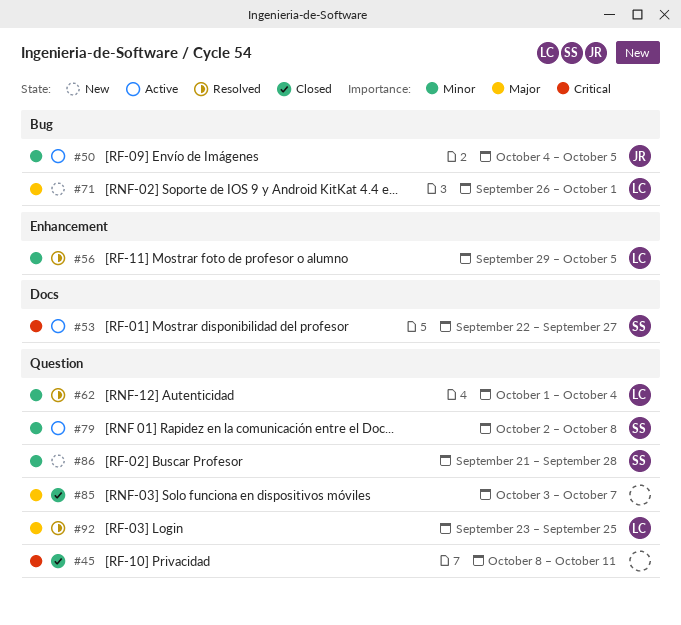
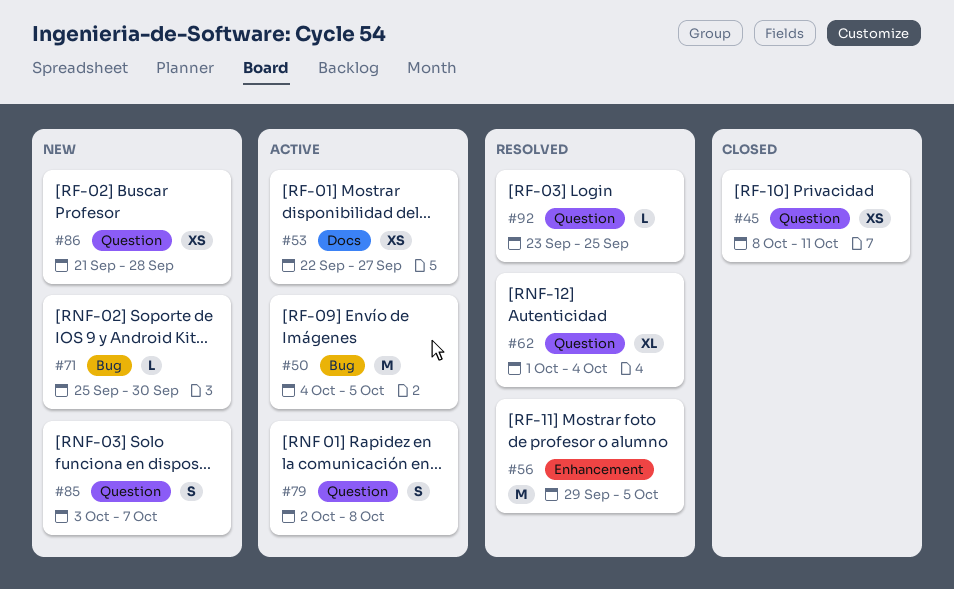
#71, start: Sep 26 -> Sep 25
#71, due: Oct 1 -> Sep 30
#85, status: Closed -> New

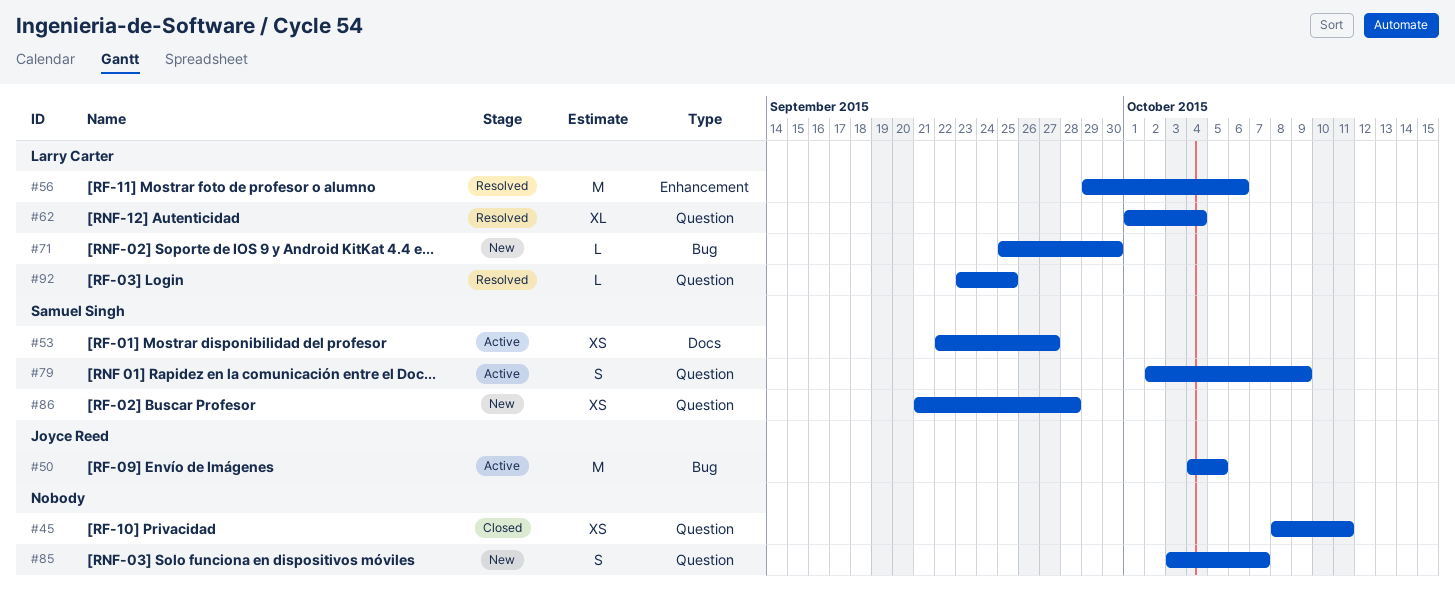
#56, due: Oct 5 -> Oct 6
#79, due: Oct 8 -> Oct 9

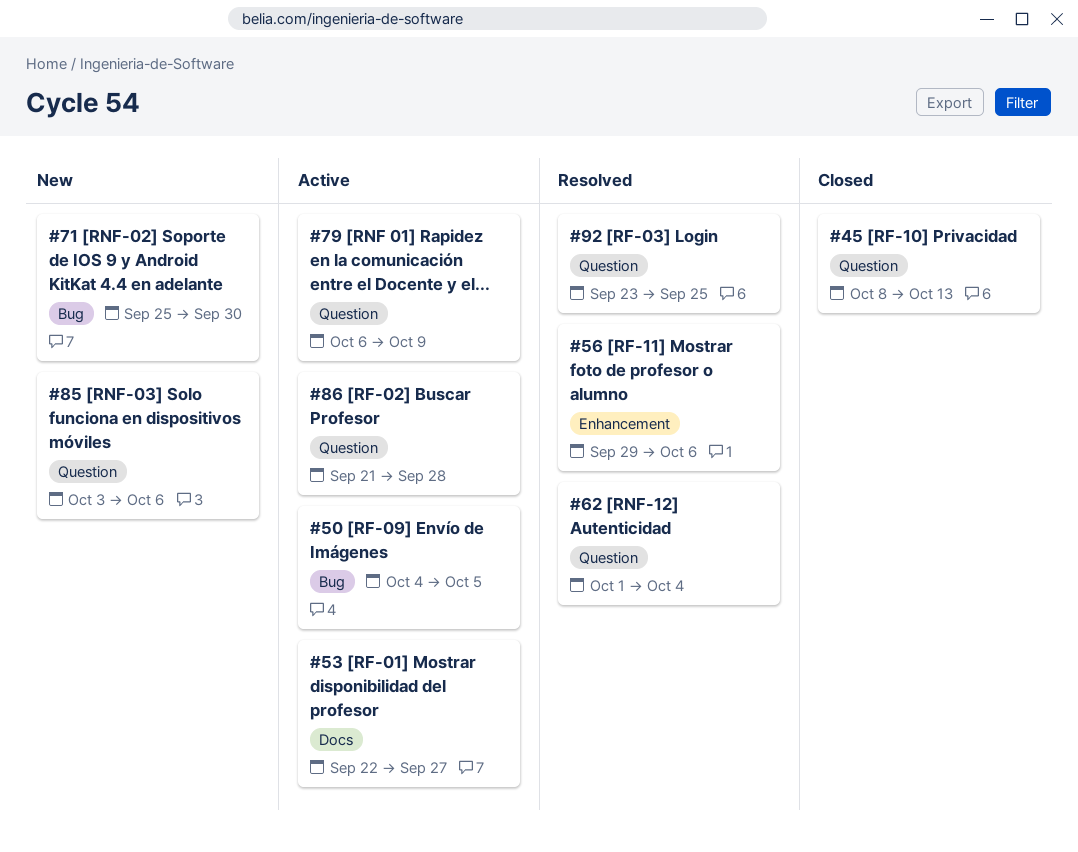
#45, due: Oct 11 -> Oct 13
#79, start: Oct 2 -> Oct 6
#85, due: Oct 7 -> Oct 6
#86, status: New -> Active

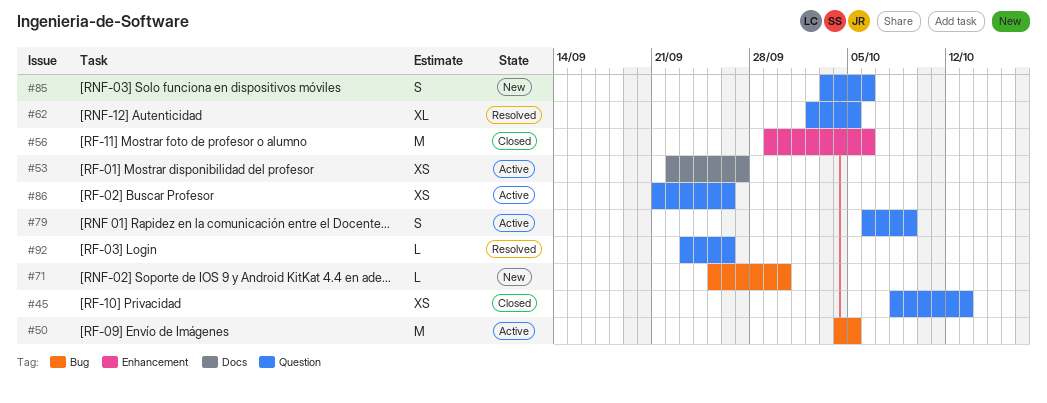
#56, status: Resolved -> Closed
#62, start: Oct 1 -> Oct 2
#62, due: Oct 4 -> Oct 5
#86, due: Sep 28 -> Sep 26
#92, due: Sep 25 -> Sep 26

